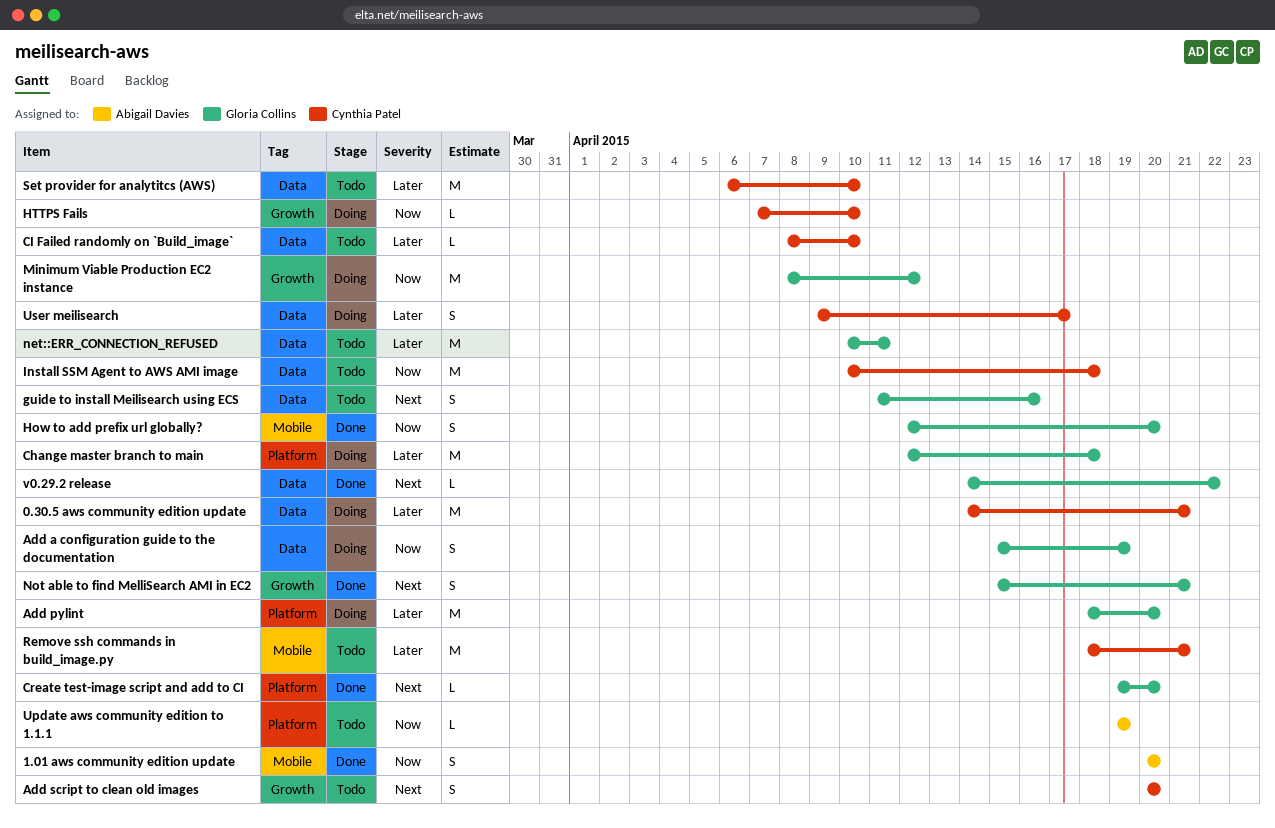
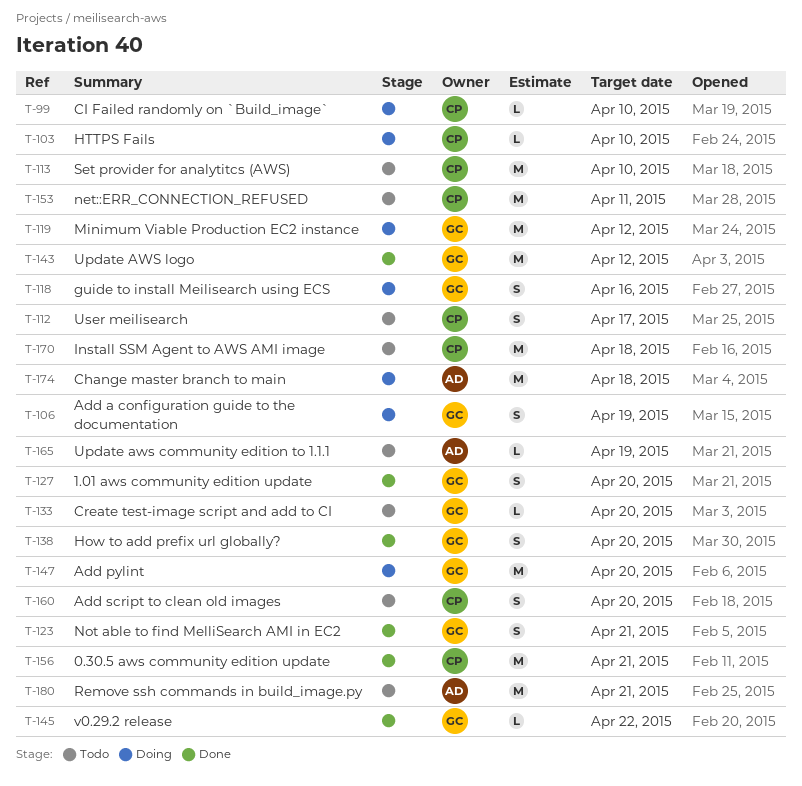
0.30.5 aws community edition update, status: Doing -> Done
1.01 aws community edition update, owner: Abigail Davies -> Gloria Collins
Change master branch to main, owner: Gloria Collins -> Abigail Davies
CI Failed randomly on `Build_image`, status: Todo -> Doing
Create test-image script and add to CI, status: Done -> Todo
guide to install Meilisearch using ECS, status: Todo -> Doing
net::ERR_CONNECTION_REFUSED, owner: Gloria Collins -> Cynthia Patel
Remove ssh commands in build_image.py, owner: Cynthia Patel -> Abigail Davies
Update AWS logo: none -> present
User meilisearch, status: Doing -> Todo

